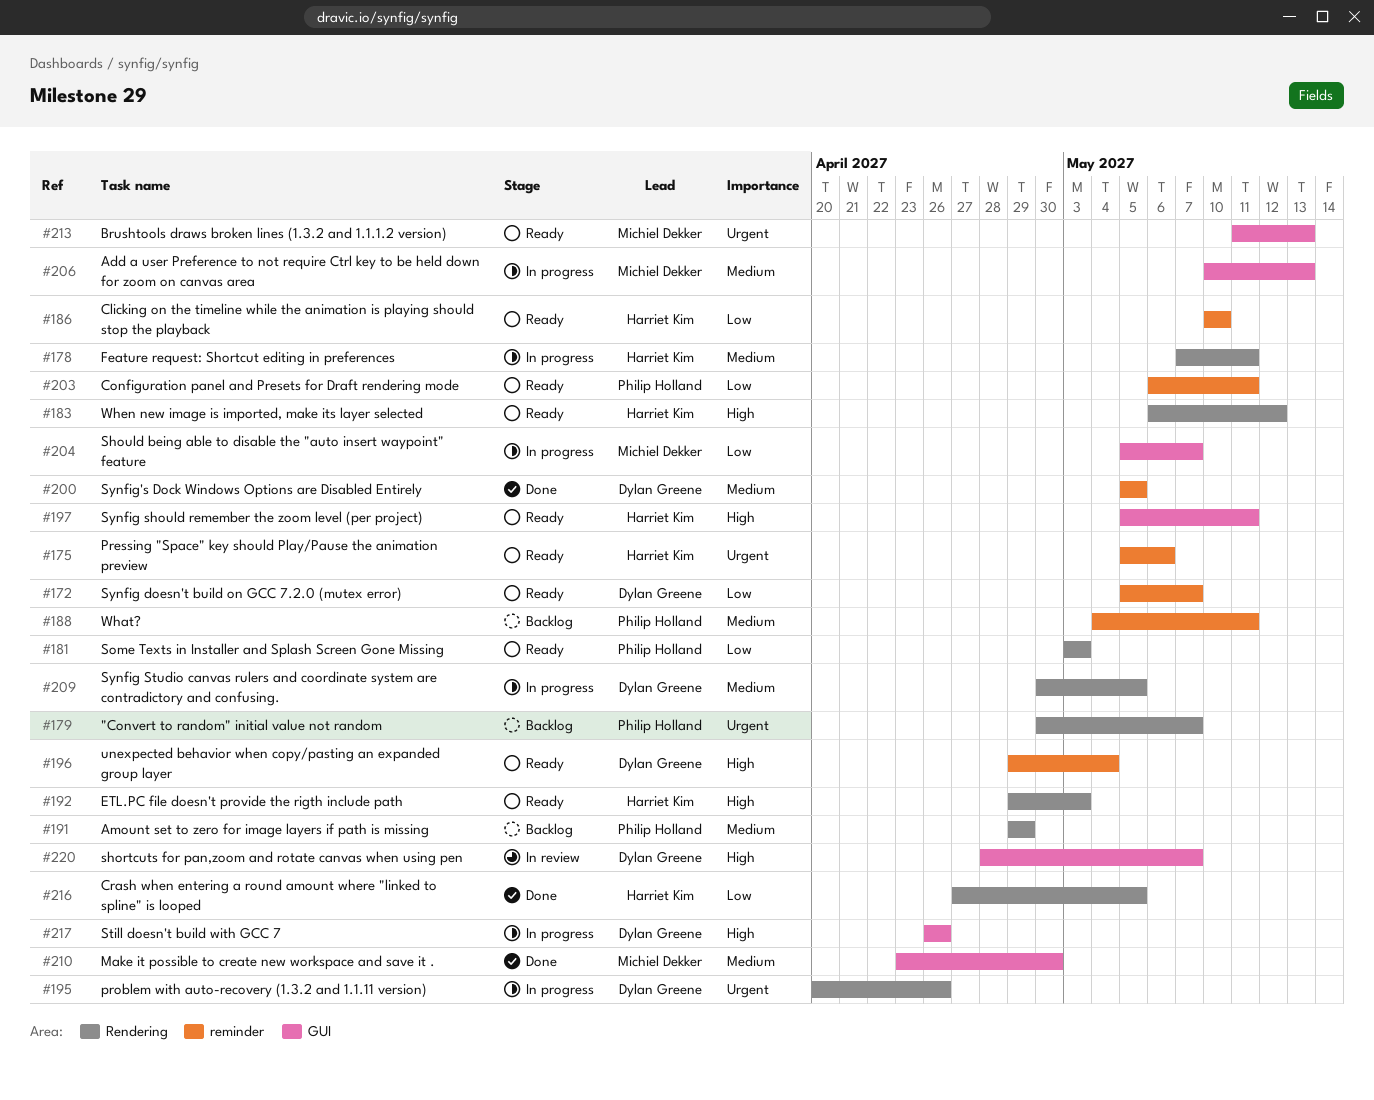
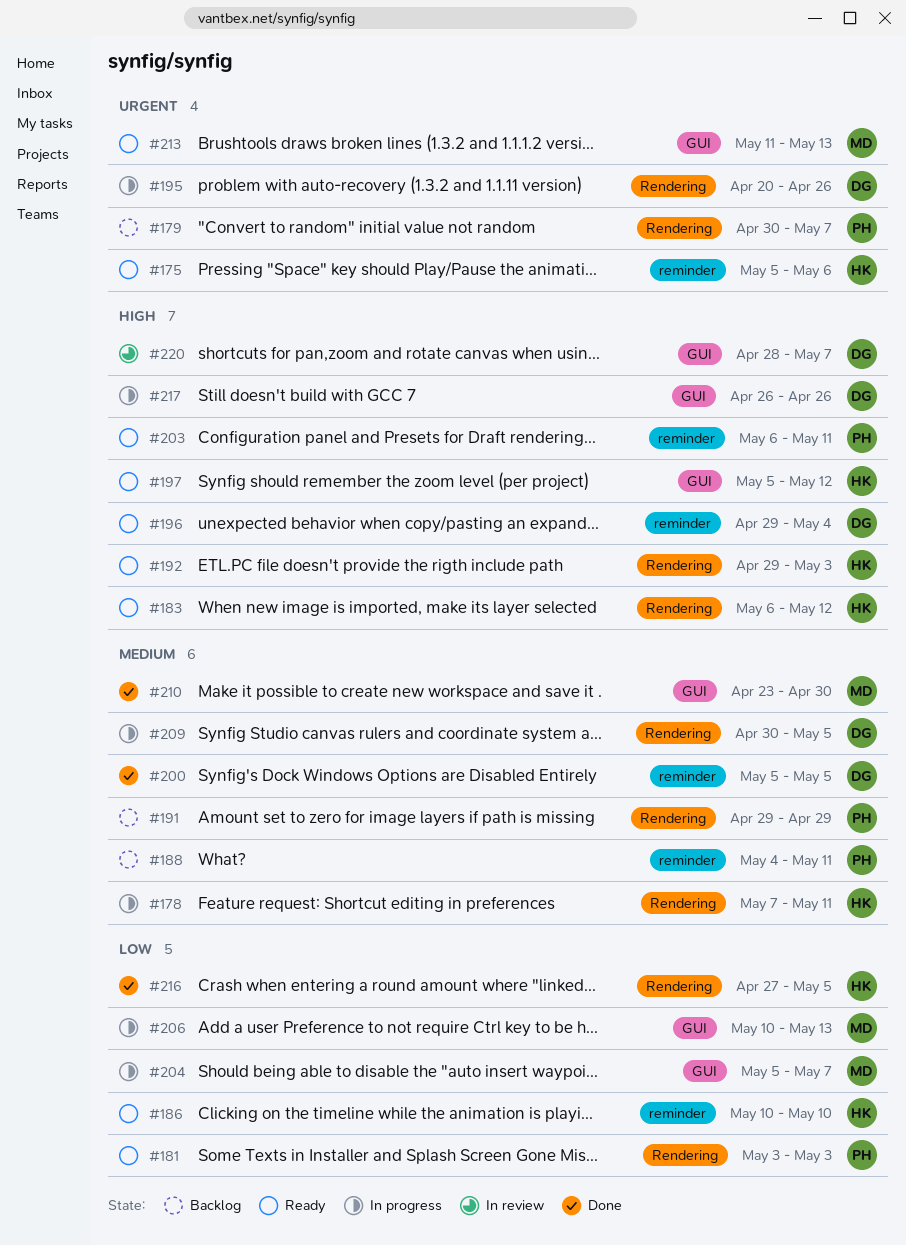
#172: present -> none
#197, due: May 11 -> May 12
#203, priority: Low -> High
#206, priority: Medium -> Low

